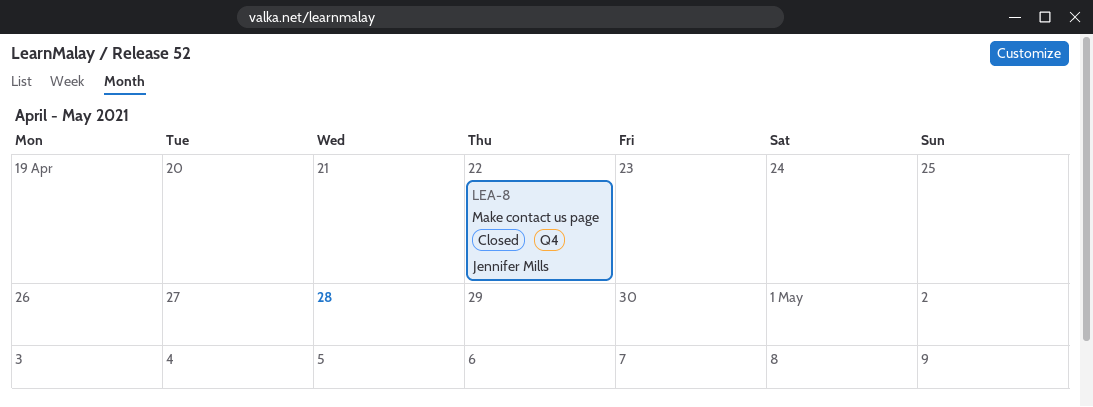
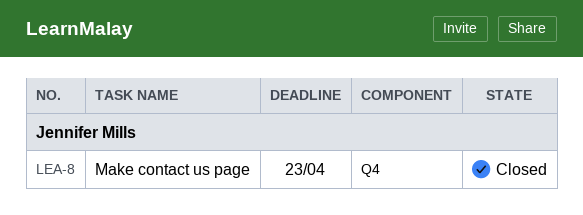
LEA-8, due: Apr 22 -> Apr 23

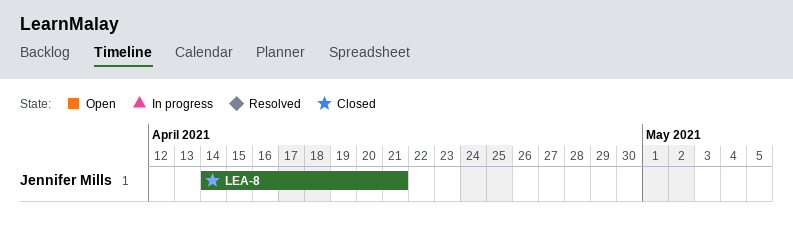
LEA-8, due: Apr 23 -> Apr 21

